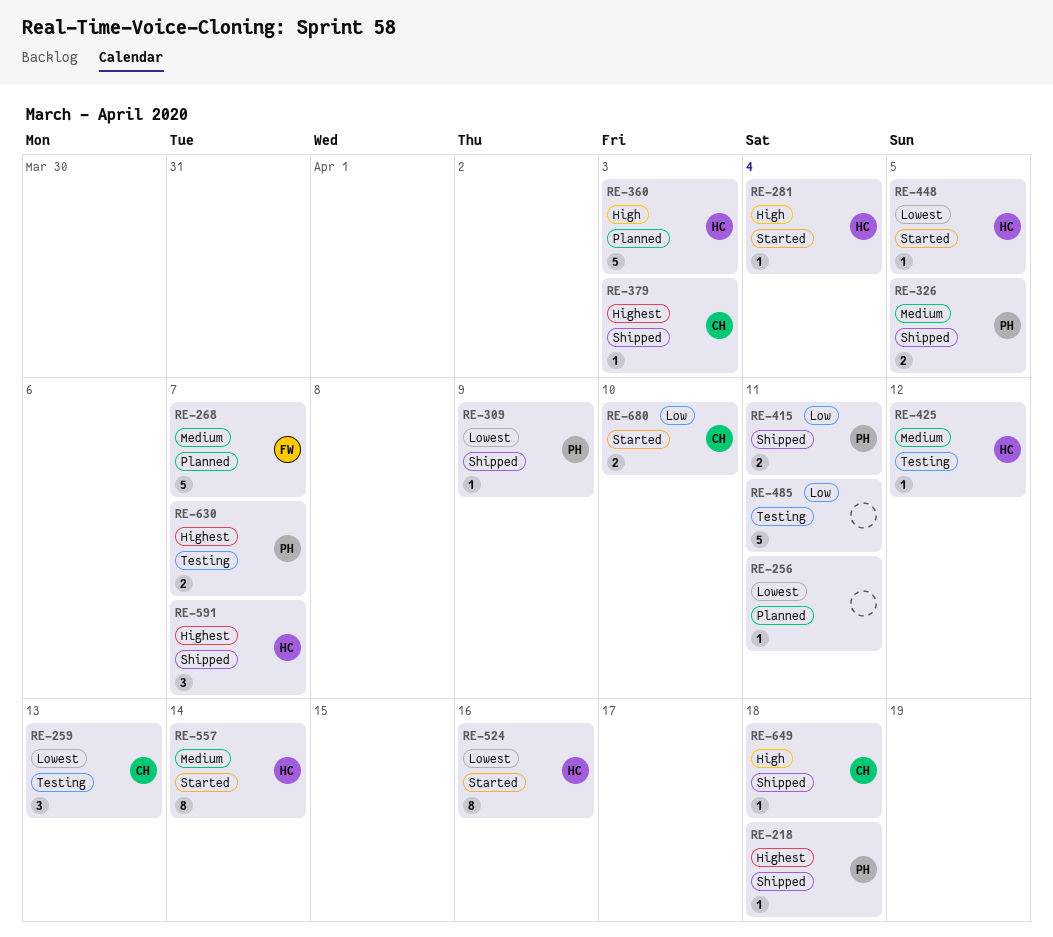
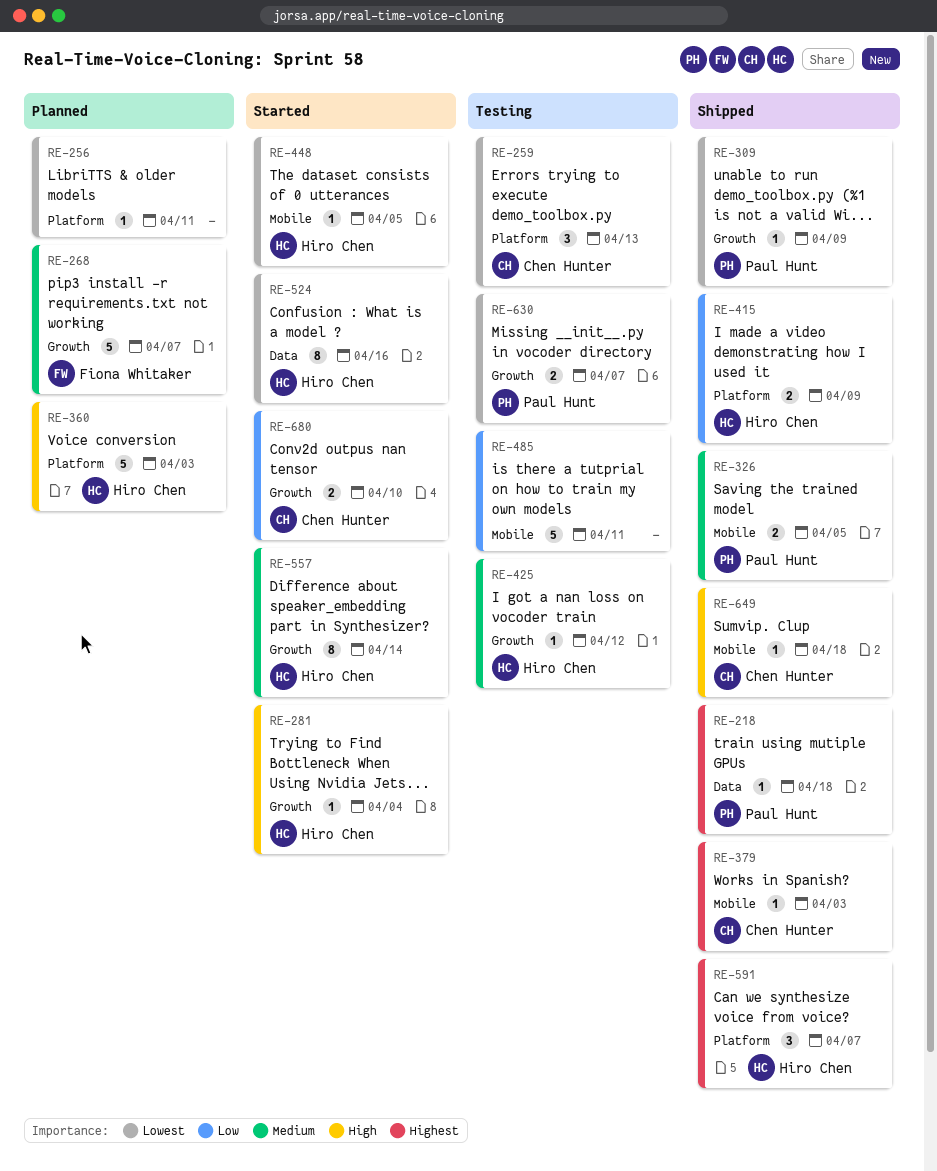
RE-415, owner: Paul Hunt -> Hiro Chen
RE-415, due: Apr 11 -> Apr 9
RE-630, priority: Highest -> Lowest

